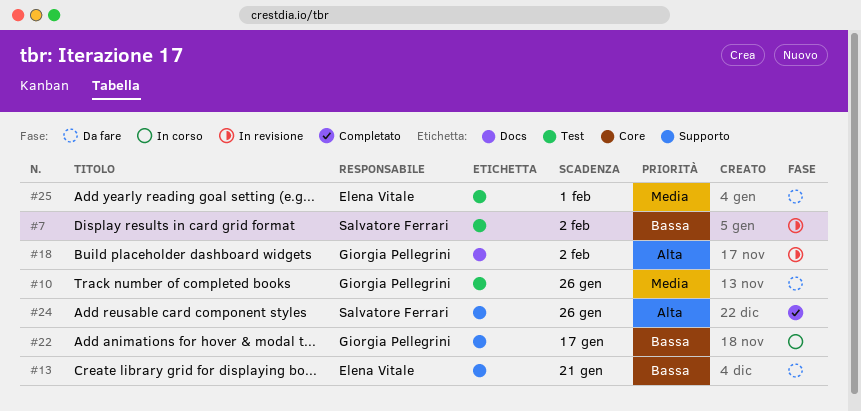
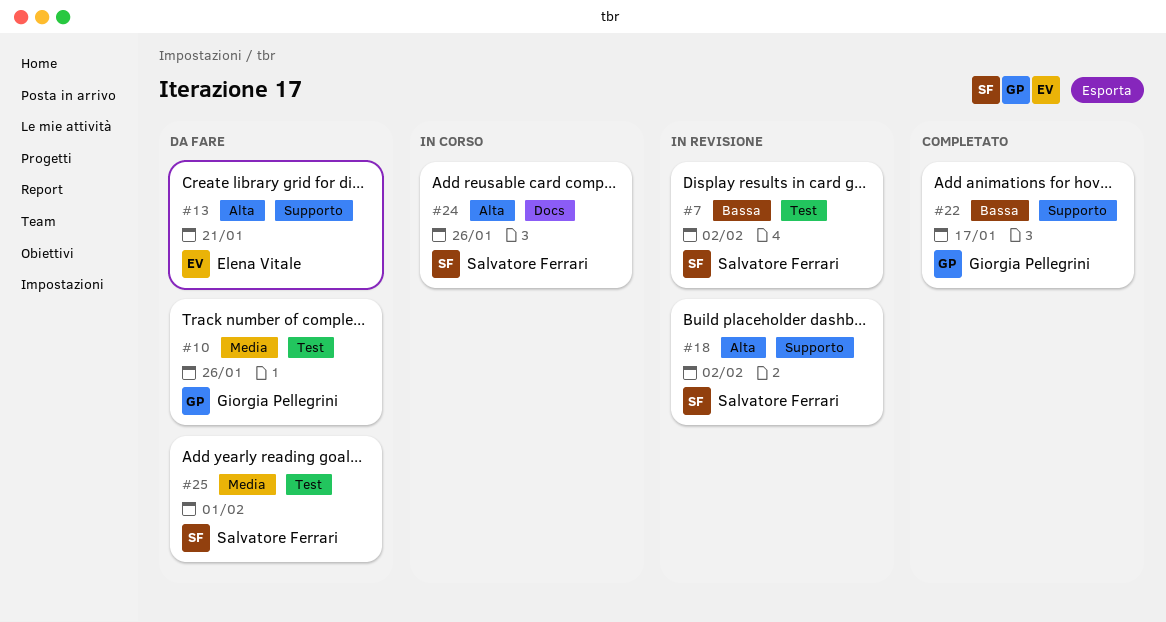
#13, priority: Bassa -> Alta
#18, owner: Giorgia Pellegrini -> Salvatore Ferrari
#18, label: Docs -> Supporto
#22, status: In corso -> Completato
#24, status: Completato -> In corso
#24, label: Supporto -> Docs
#25, owner: Elena Vitale -> Salvatore Ferrari

